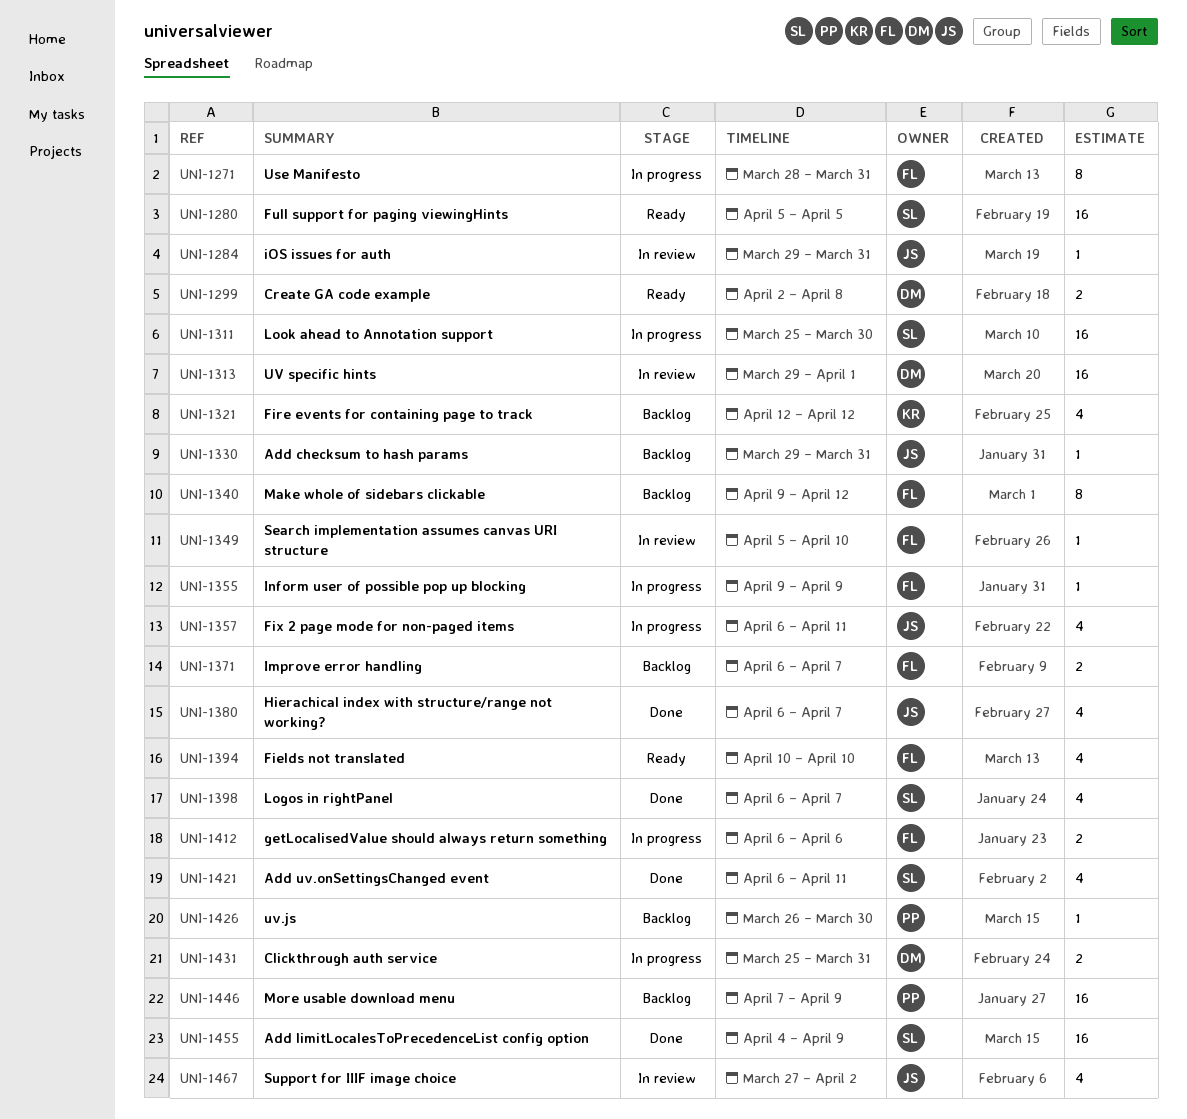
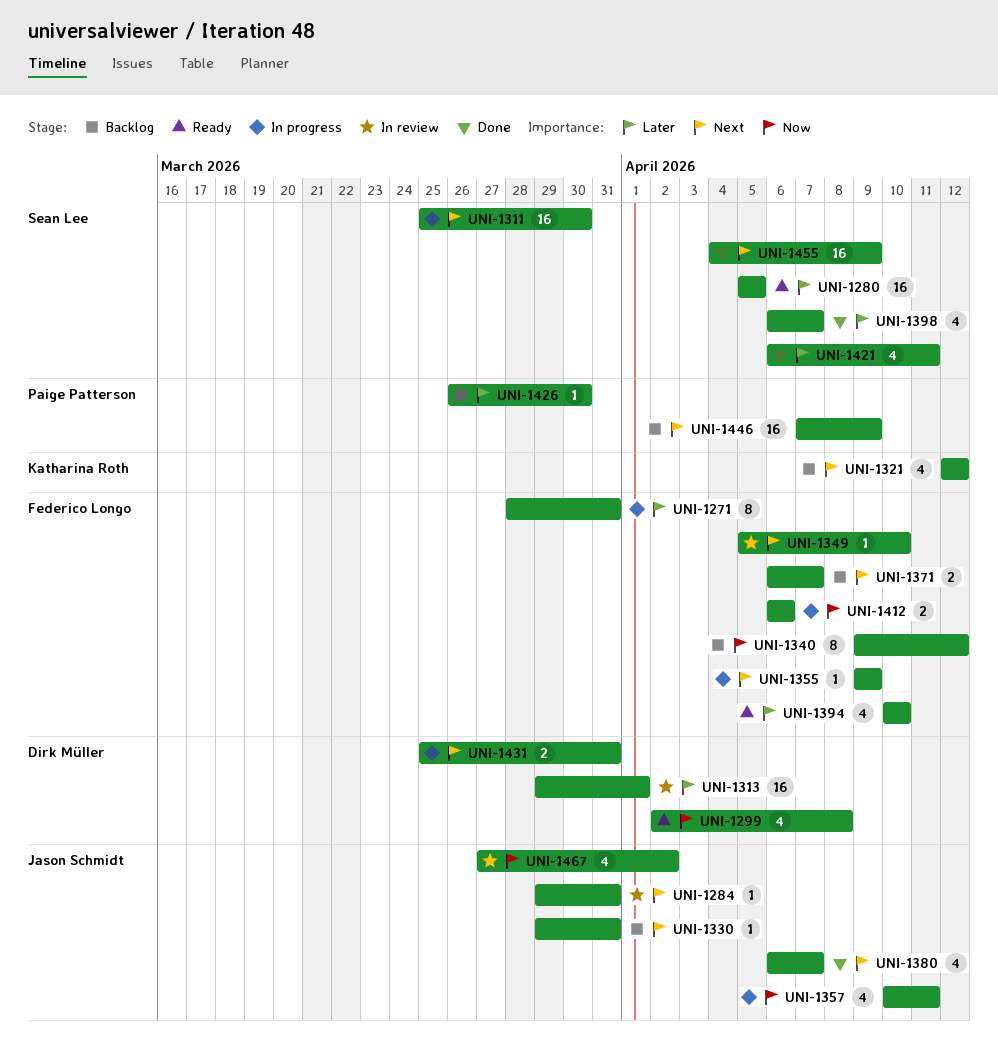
UNI-1299, estimate: 2 -> 4
UNI-1357, start: Apr 6 -> Apr 10

